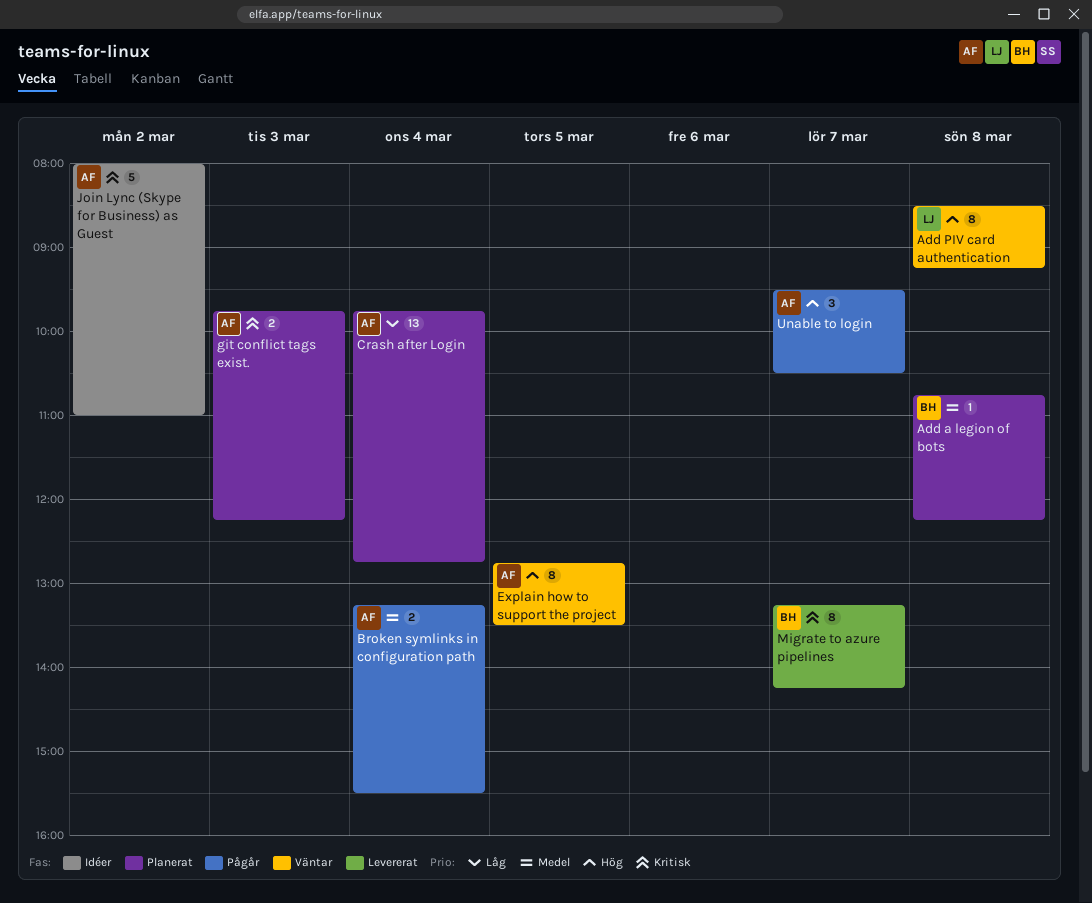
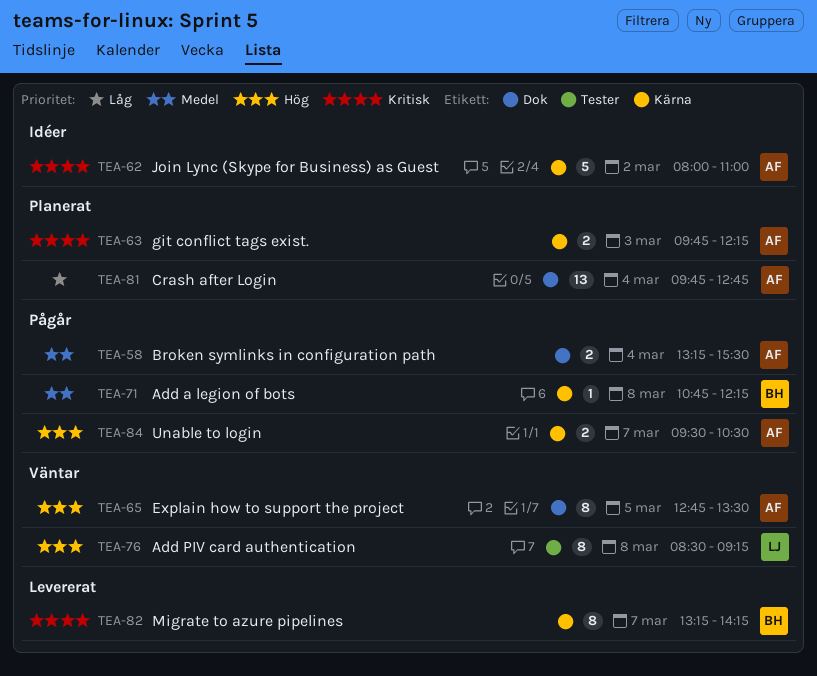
Add a legion of bots, status: Planerat -> Pågår
Unable to login, estimate: 3 -> 2

